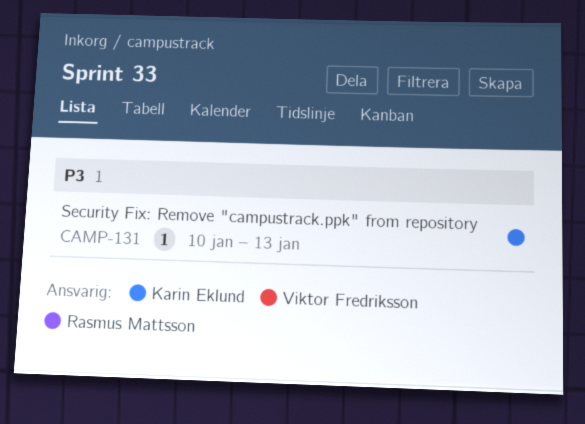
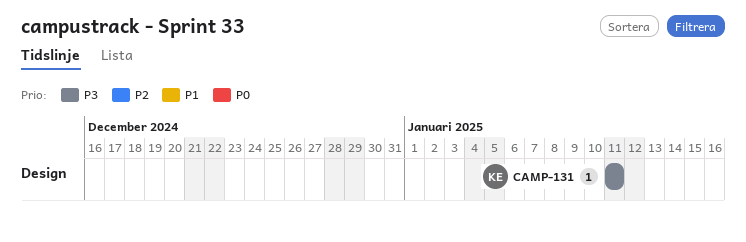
CAMP-131, start: Jan 10 -> Jan 11
CAMP-131, due: Jan 13 -> Jan 11

